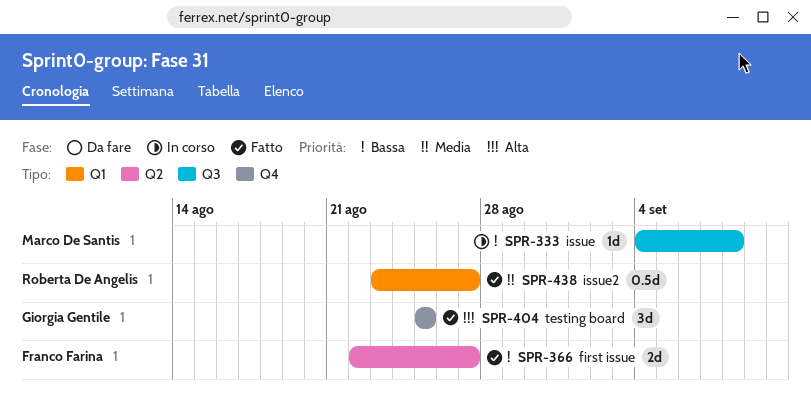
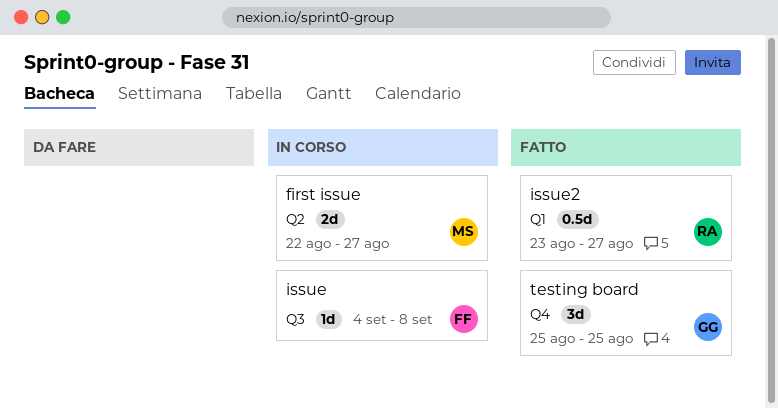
first issue, status: Fatto -> In corso
first issue, owner: Franco Farina -> Marco De Santis
issue, owner: Marco De Santis -> Franco Farina

